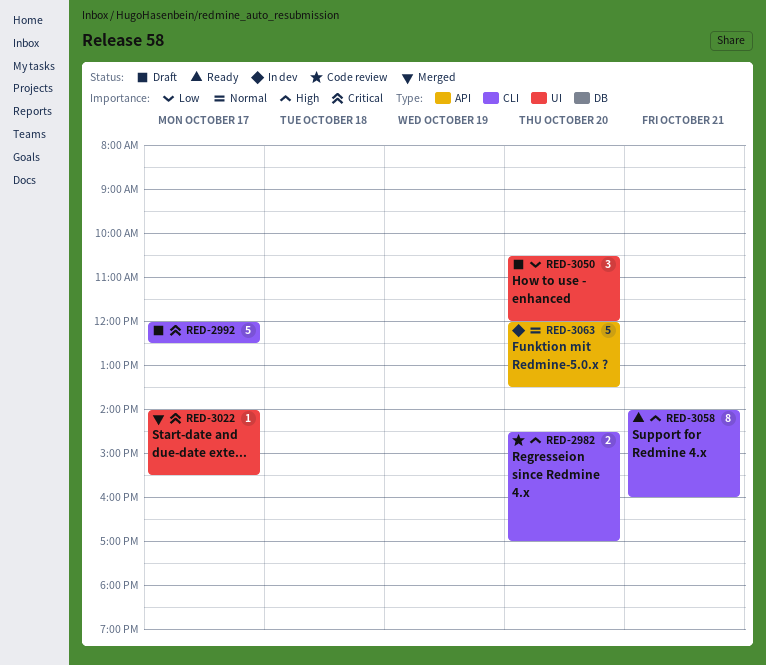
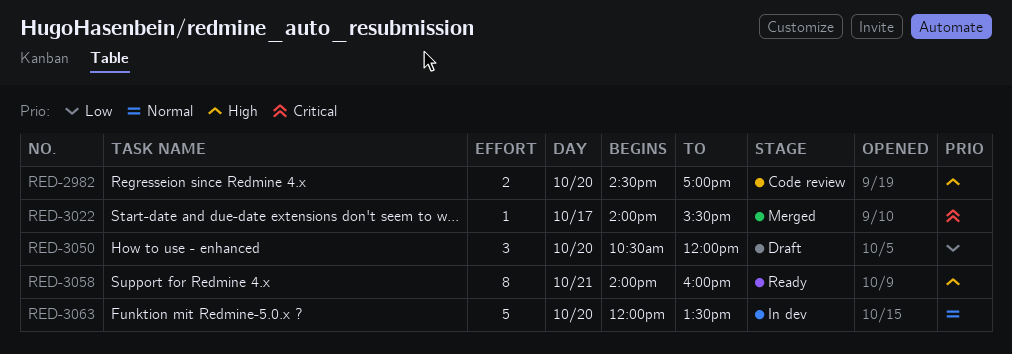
RED-2992: present -> none

